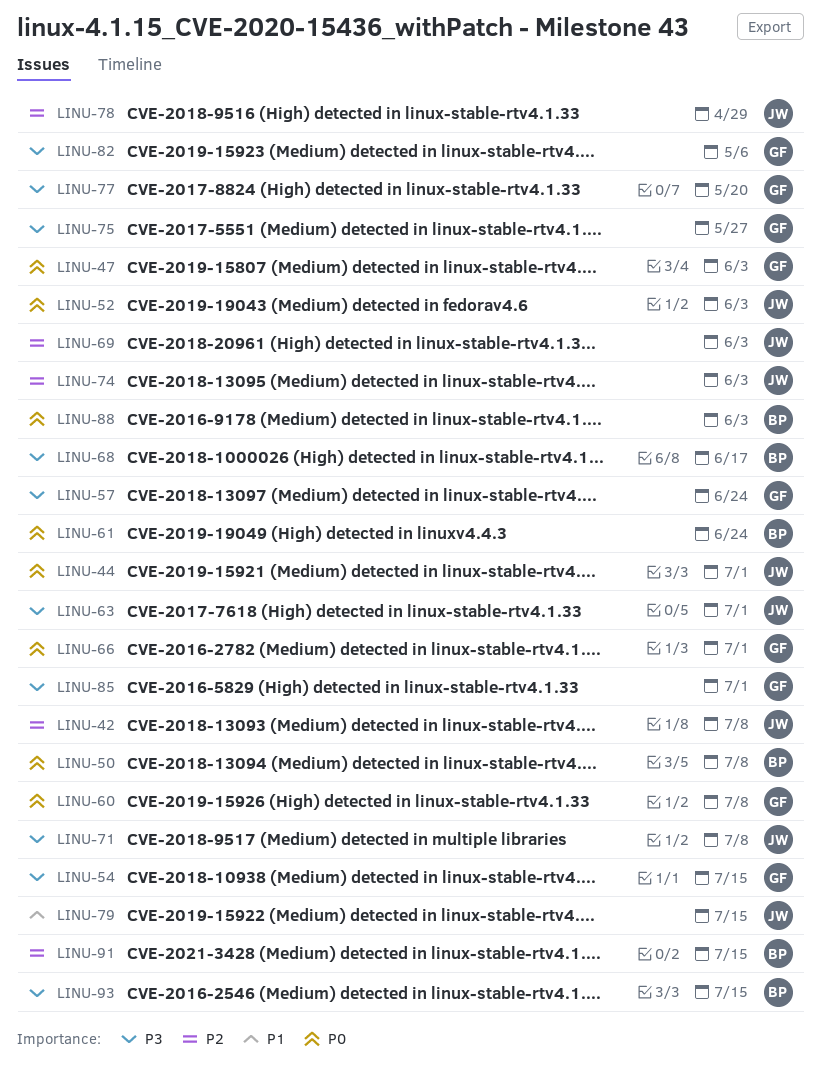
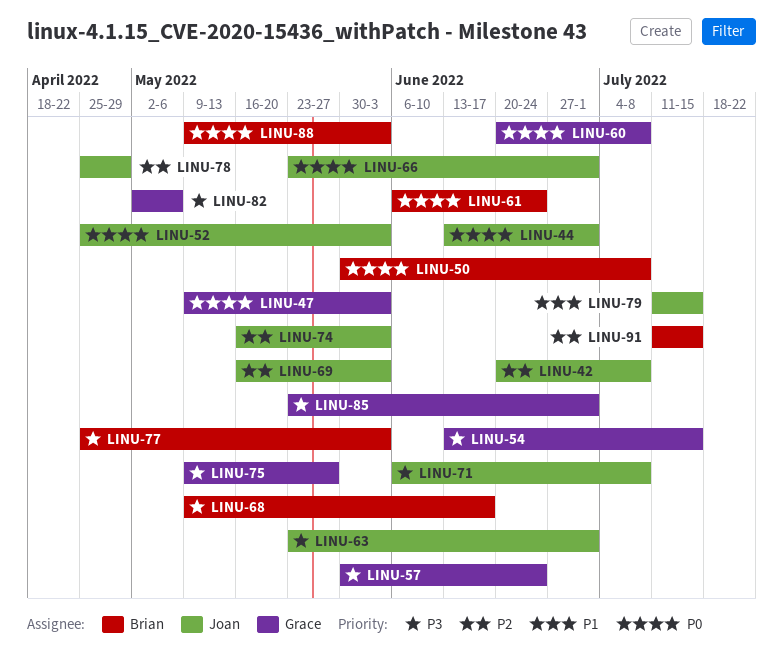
LINU-66, owner: Grace -> Joan
LINU-77, owner: Grace -> Brian
LINU-77, due: May 20 -> Jun 3
LINU-93: present -> none

